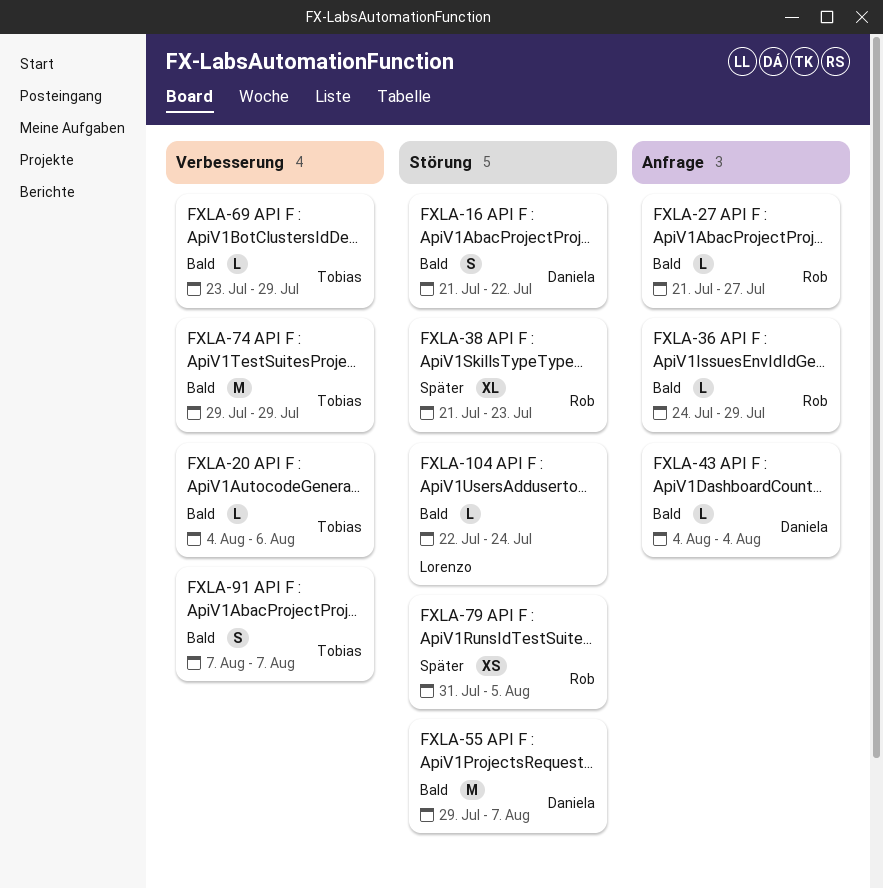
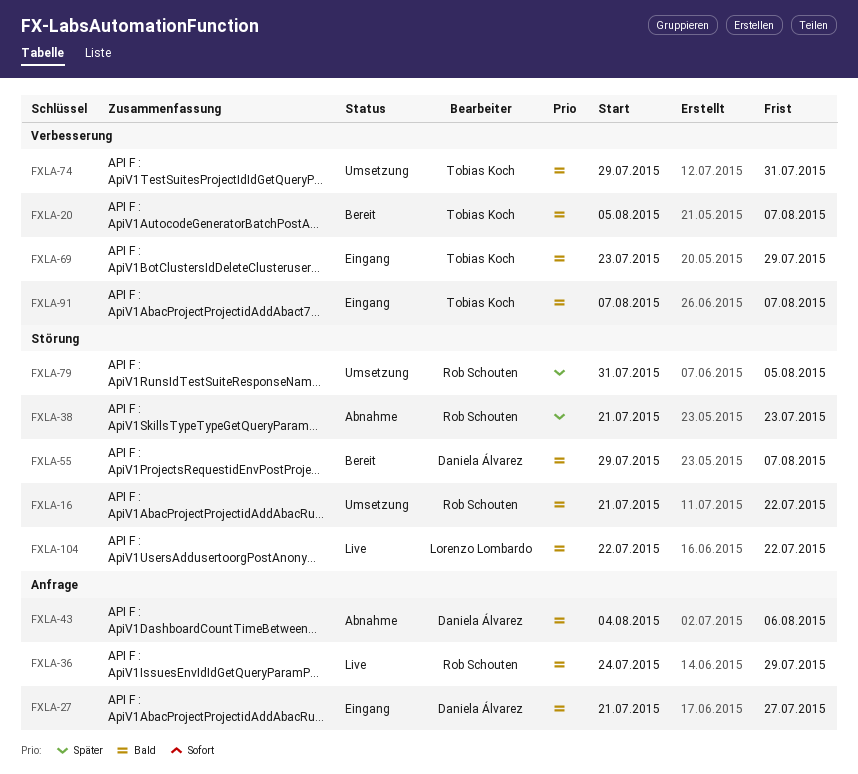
FXLA-16, owner: Daniela Álvarez -> Rob Schouten
FXLA-20, start: Aug 4 -> Aug 5
FXLA-20, due: Aug 6 -> Aug 7
FXLA-27, owner: Rob Schouten -> Daniela Álvarez
FXLA-43, due: Aug 4 -> Aug 6
FXLA-74, due: Jul 29 -> Jul 31
FXLA-104, due: Jul 24 -> Jul 22

